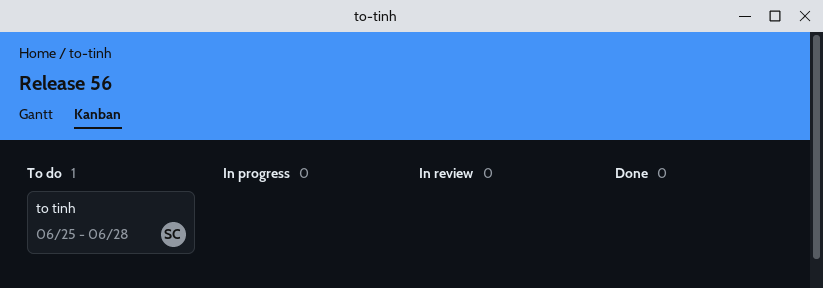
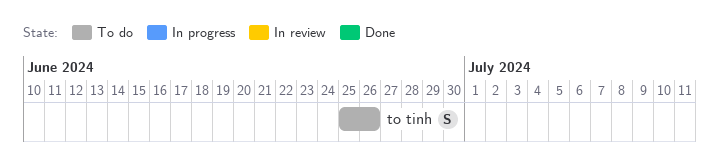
to tinh, due: Jun 28 -> Jun 26

